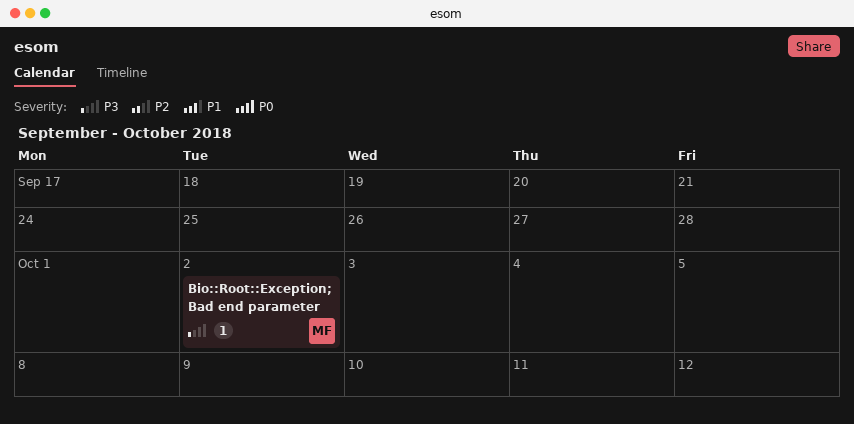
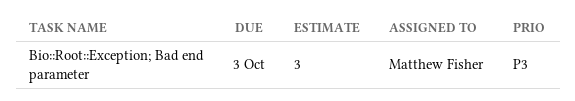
Bio::Root::Exception; Bad end parameter, estimate: 1 -> 3
Bio::Root::Exception; Bad end parameter, due: Oct 2 -> Oct 3

